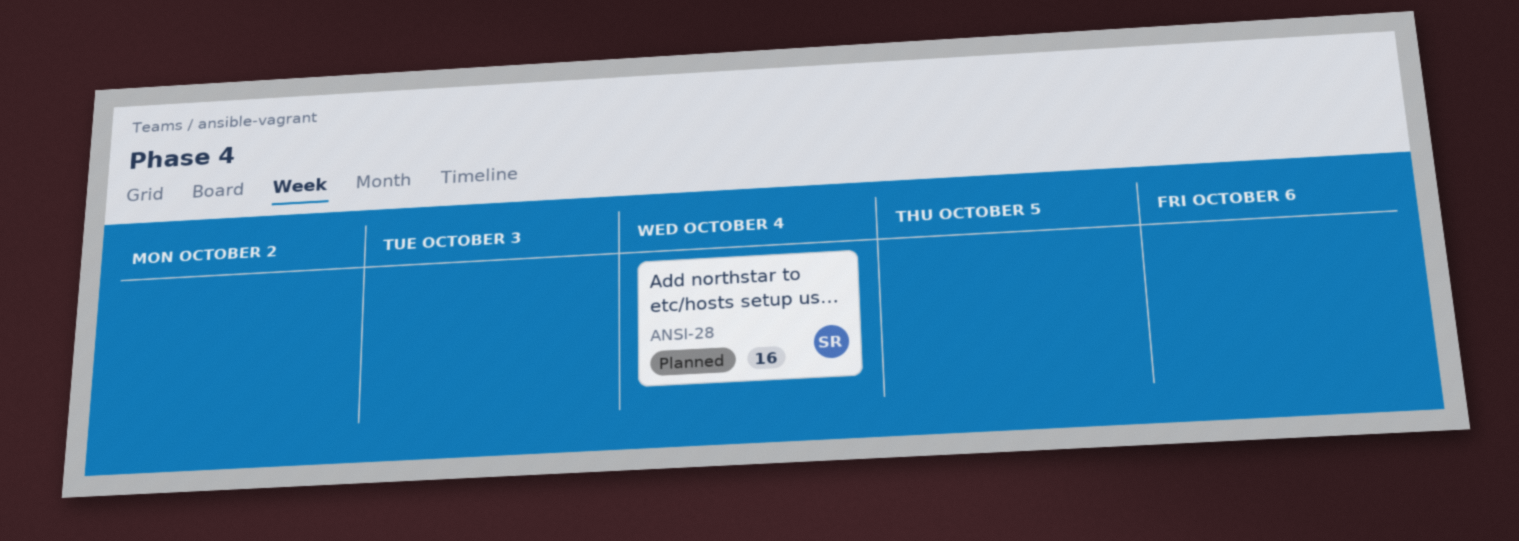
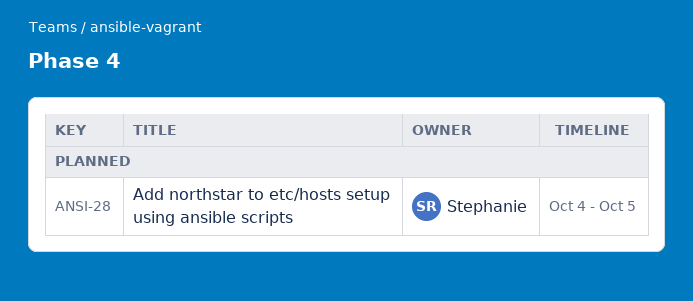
ANSI-28, due: Oct 4 -> Oct 5

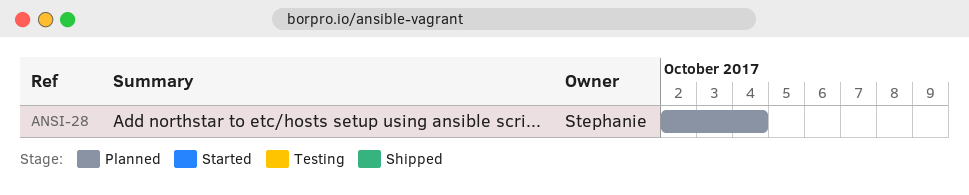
ANSI-28, start: Oct 4 -> Oct 2
ANSI-28, due: Oct 5 -> Oct 4

